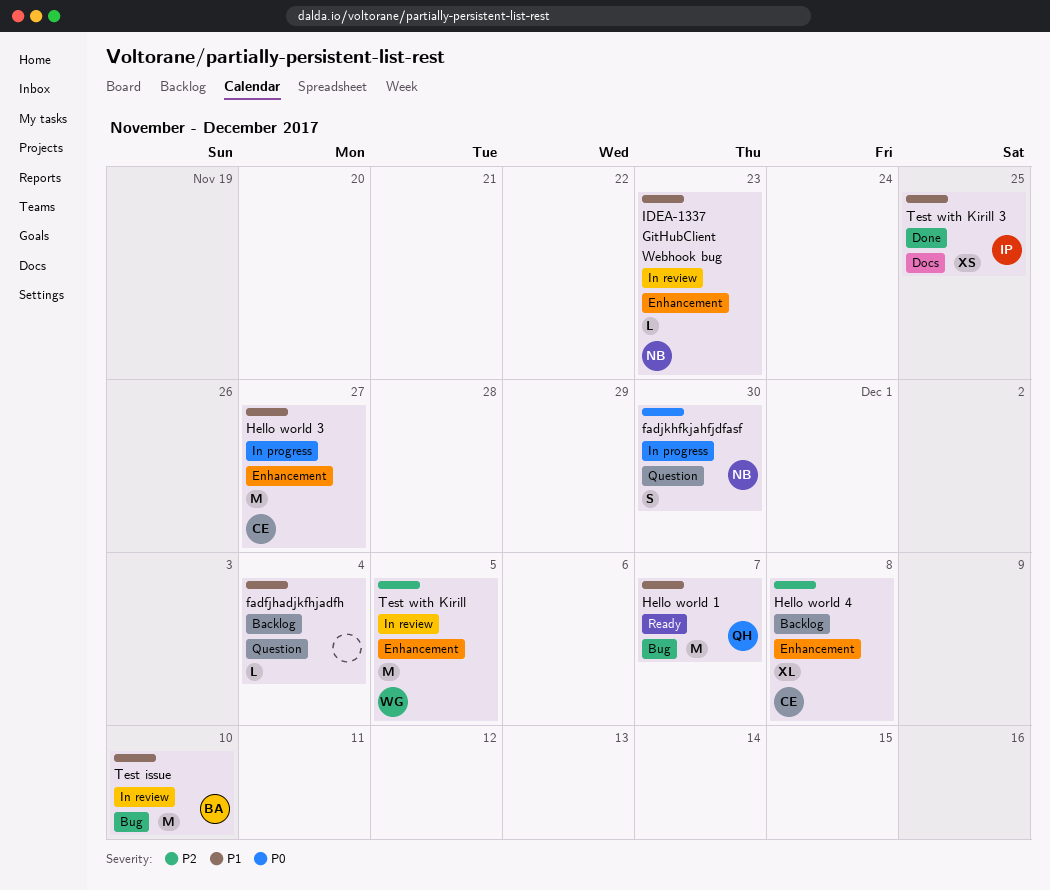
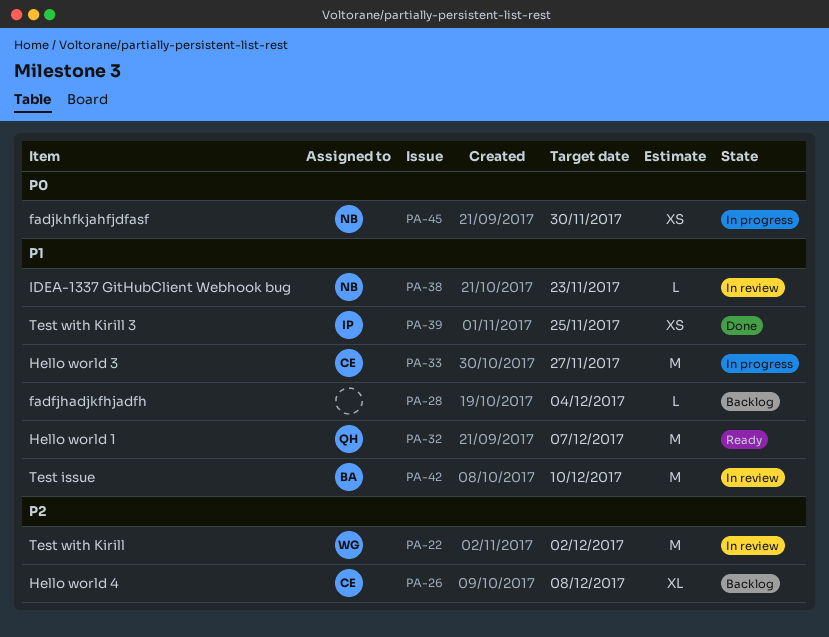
fadjkhfkjahfjdfasf, estimate: S -> XS
Test with Kirill, due: Dec 5 -> Dec 2

